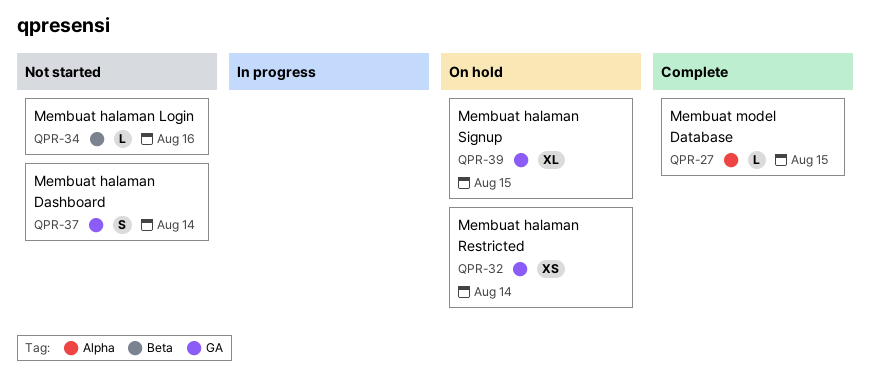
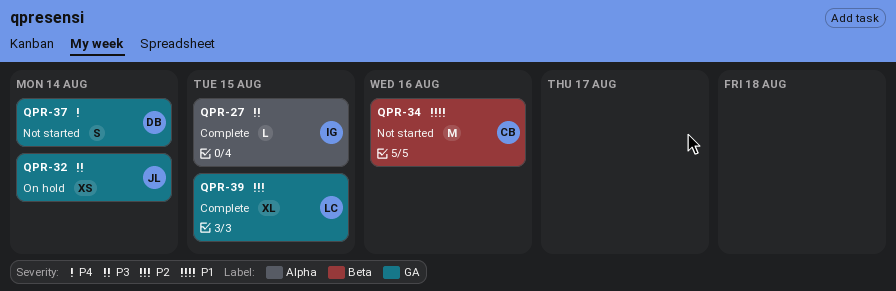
QPR-34, estimate: L -> M
QPR-39, status: On hold -> Complete

